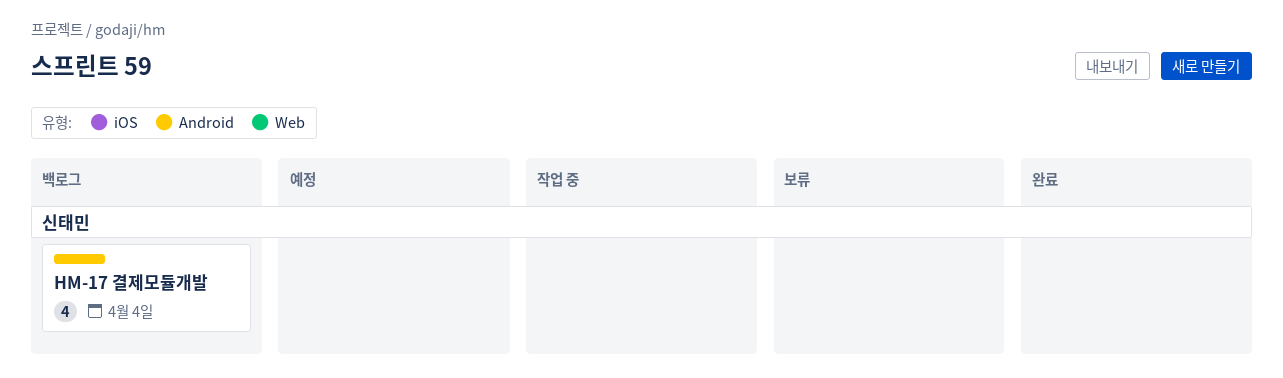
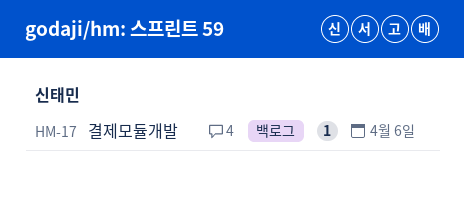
HM-17, estimate: 4 -> 1
HM-17, due: Apr 4 -> Apr 6

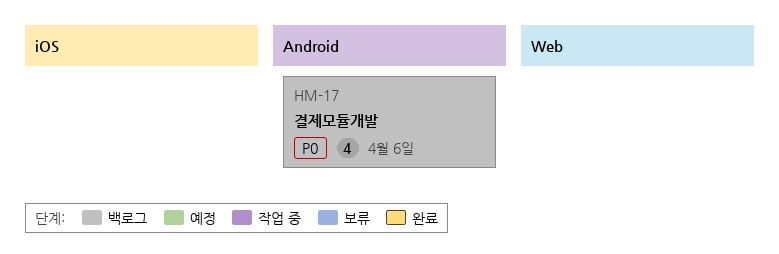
HM-17, estimate: 1 -> 4

